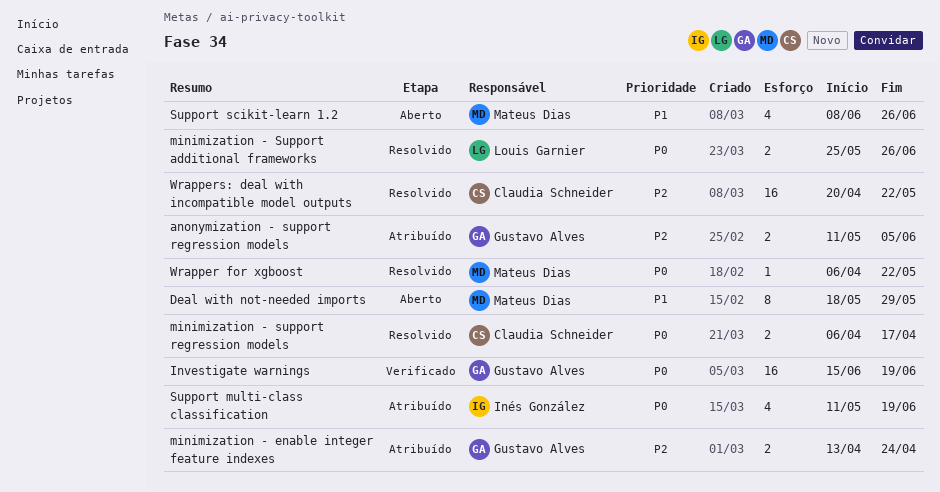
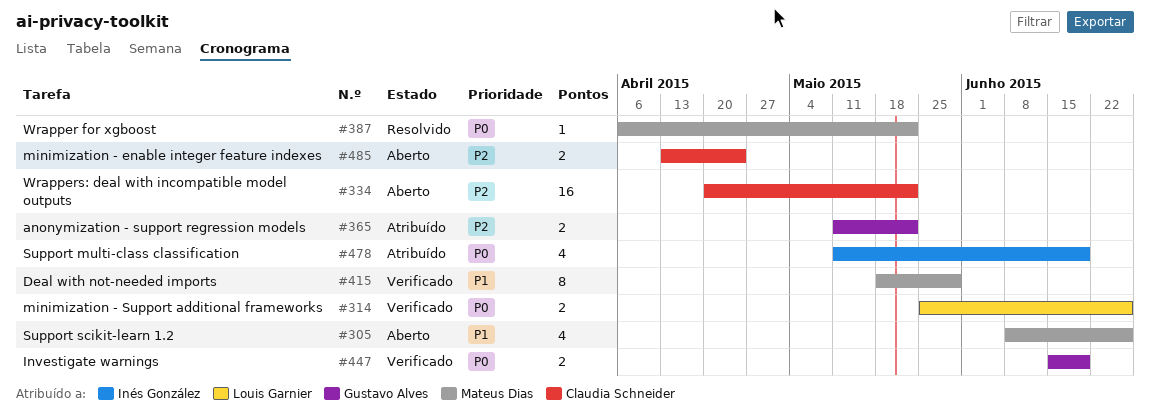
anonymization - support regression models, due: Jun 5 -> May 22
Deal with not-needed imports, status: Aberto -> Verificado
Investigate warnings, estimate: 16 -> 2
minimization - enable integer feature indexes, status: Atribuído -> Aberto
minimization - enable integer feature indexes, owner: Gustavo Alves -> Claudia Schneider
minimization - Support additional frameworks, status: Resolvido -> Verificado
minimization - support regression models: present -> none
Wrappers: deal with incompatible model outputs, status: Resolvido -> Aberto

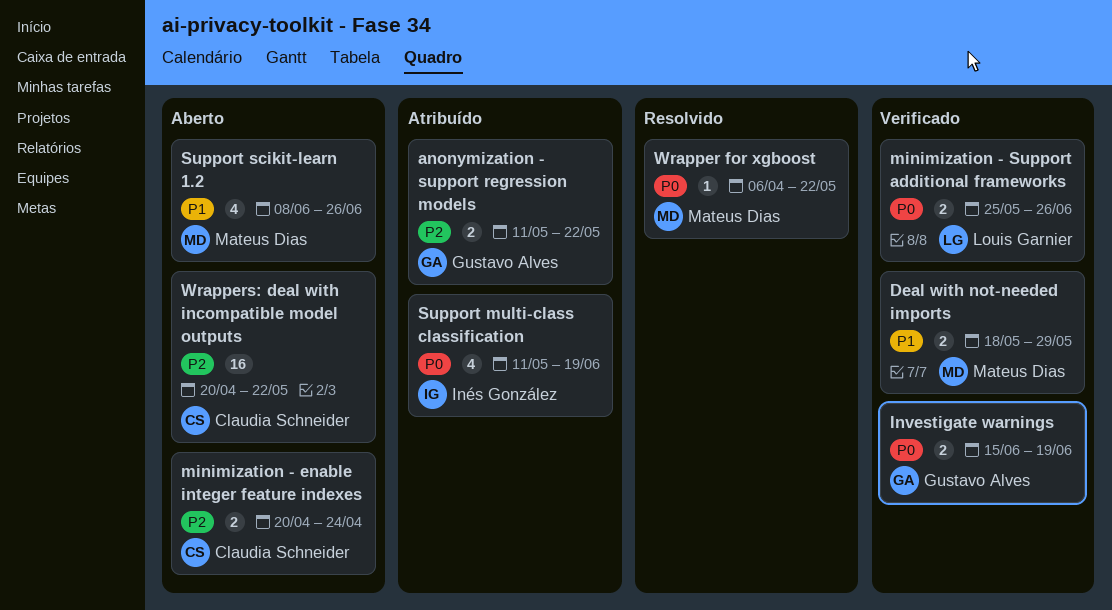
Deal with not-needed imports, estimate: 8 -> 2
minimization - enable integer feature indexes, start: Apr 13 -> Apr 20

